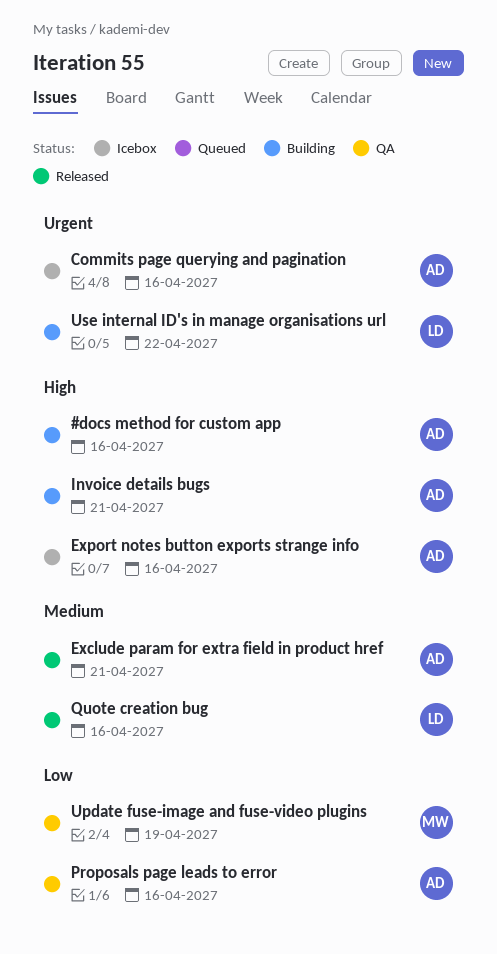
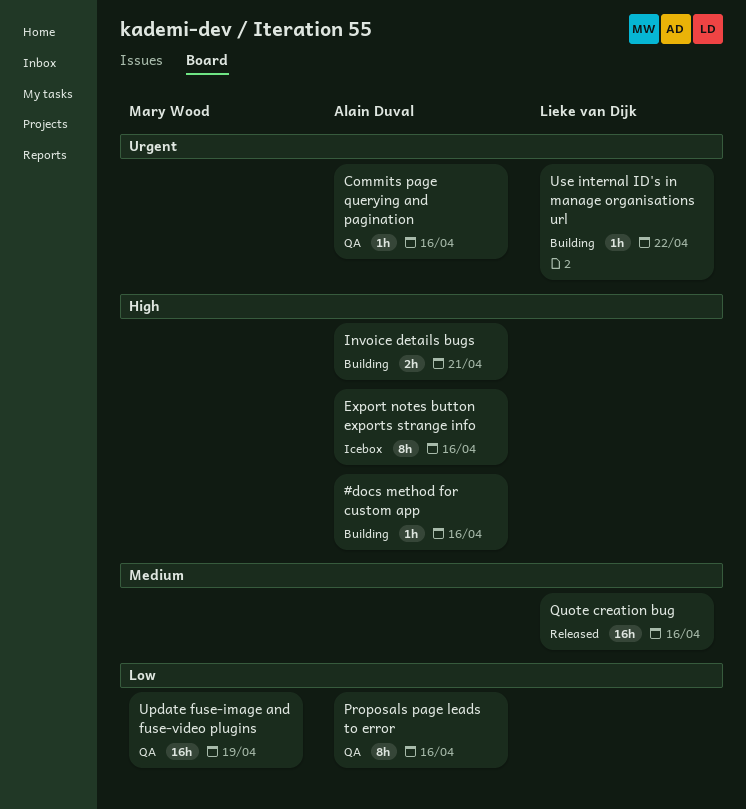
Commits page querying and pagination, status: Icebox -> QA
Exclude param for extra field in product href: present -> none

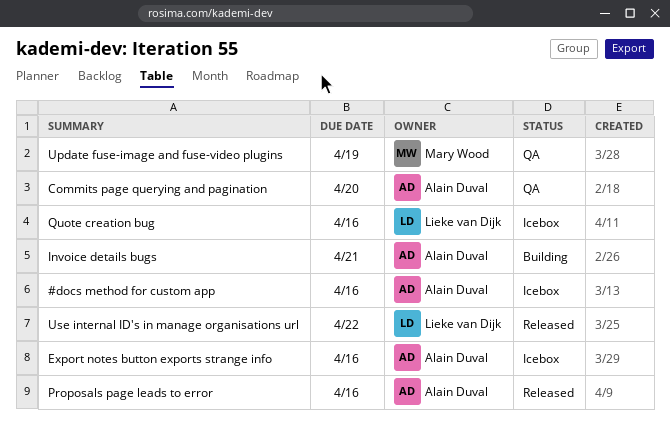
#docs method for custom app, status: Building -> Icebox
Commits page querying and pagination, due: Apr 16 -> Apr 20
Proposals page leads to error, status: QA -> Released
Quote creation bug, status: Released -> Icebox
Use internal ID's in manage organisations url, status: Building -> Released

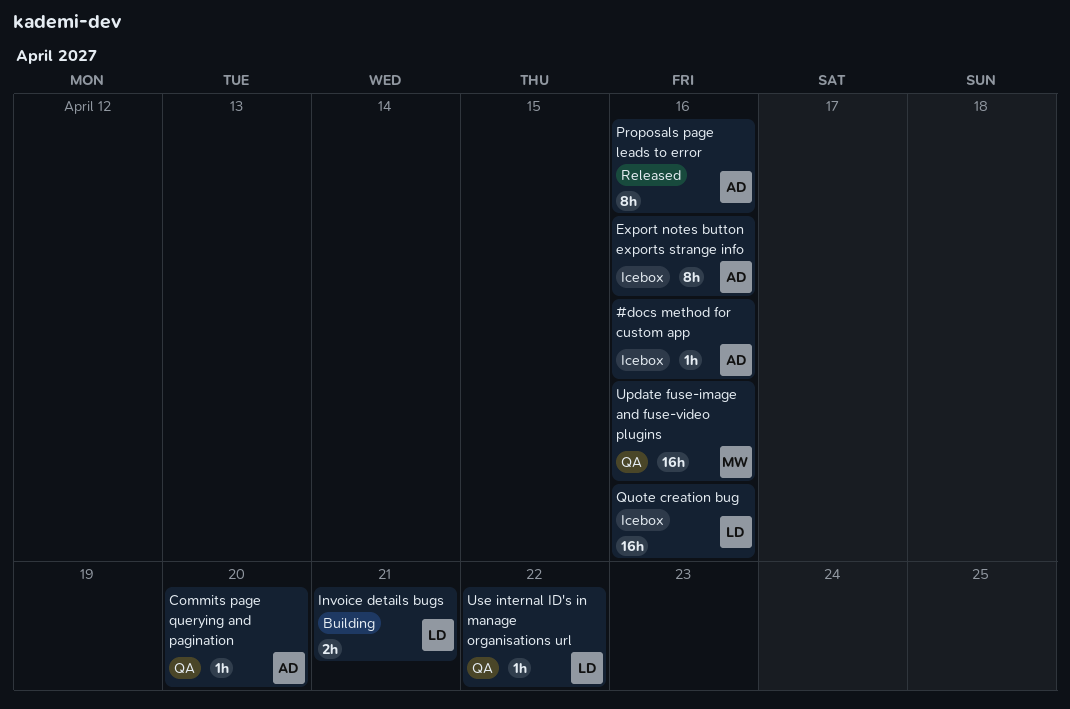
Invoice details bugs, owner: Alain Duval -> Lieke van Dijk
Update fuse-image and fuse-video plugins, due: Apr 19 -> Apr 16
Use internal ID's in manage organisations url, status: Released -> QA

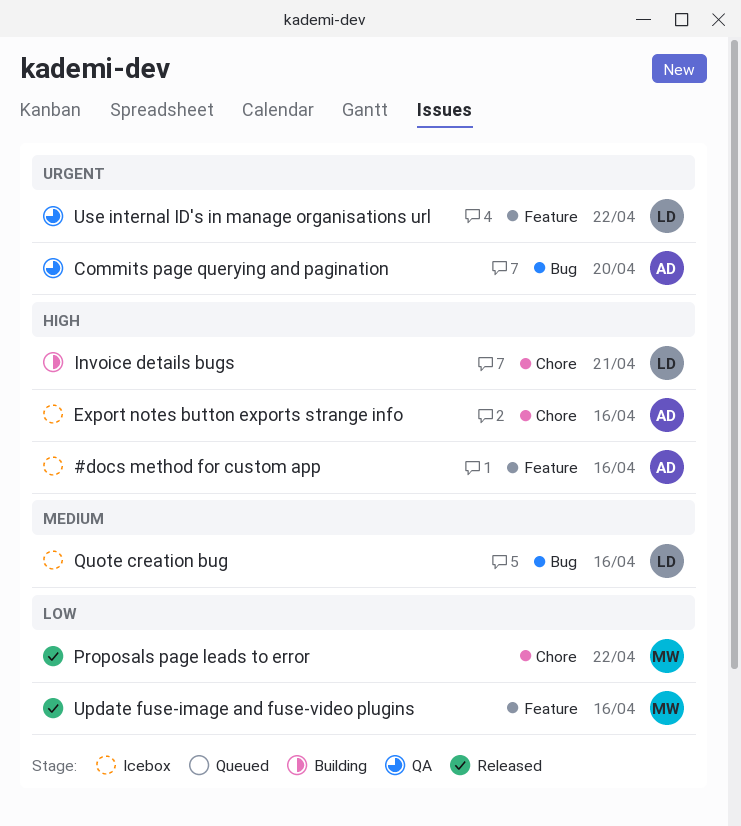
Proposals page leads to error, owner: AD -> MW
Proposals page leads to error, due: Apr 16 -> Apr 22
Update fuse-image and fuse-video plugins, status: QA -> Released

